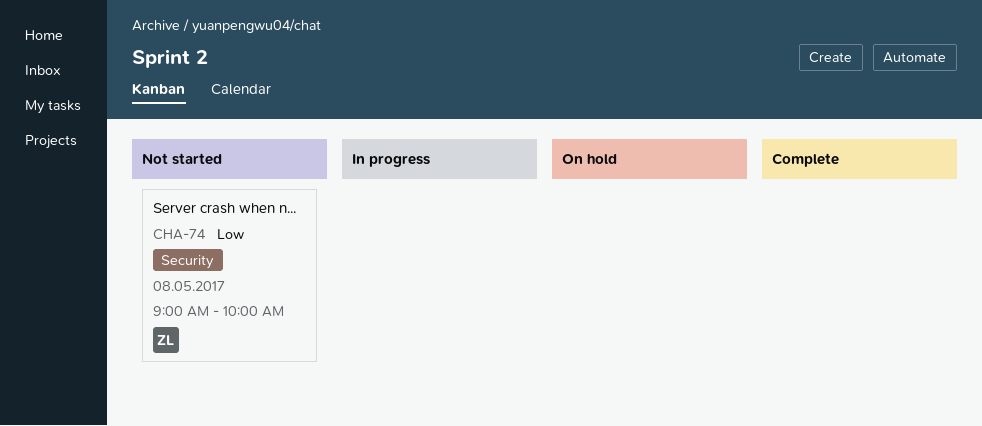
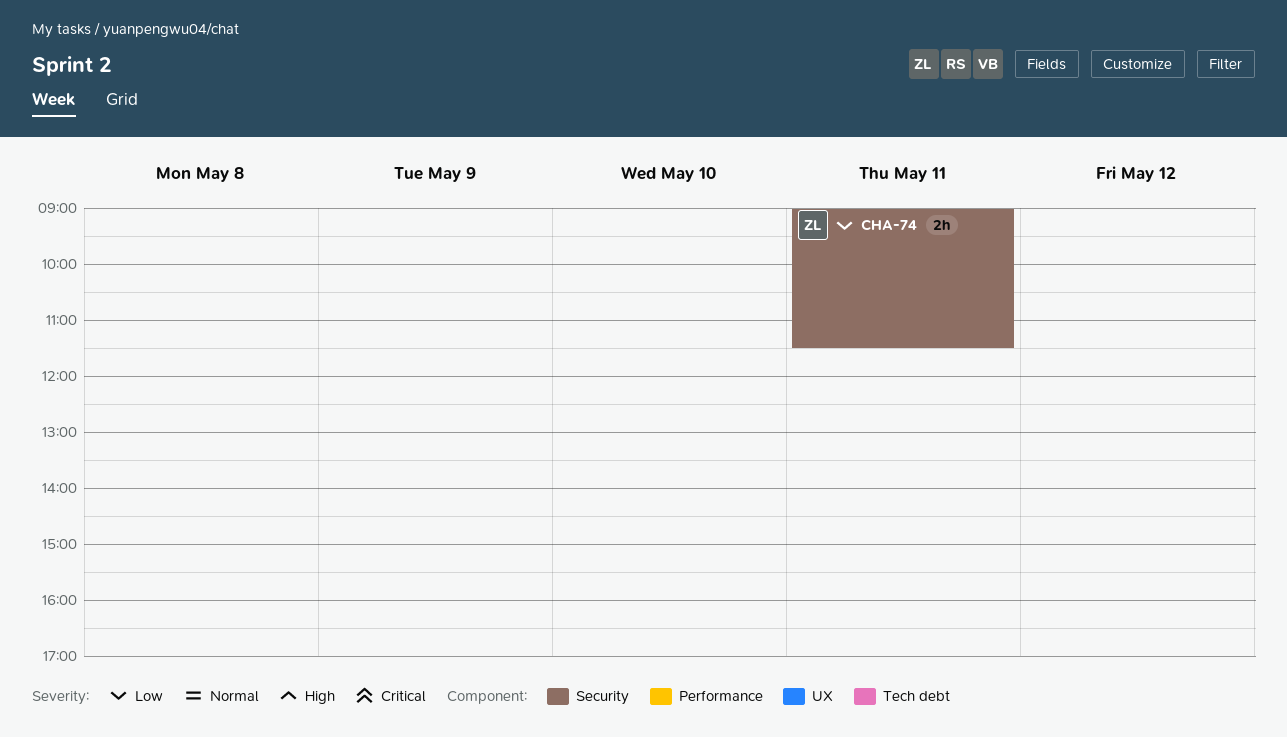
CHA-74, day: May 8 -> May 11
CHA-74, ends: 10:00 -> 11:30

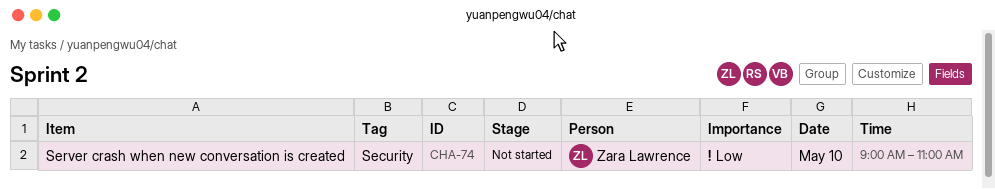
CHA-74, day: May 11 -> May 10
CHA-74, ends: 11:30 -> 11:00

